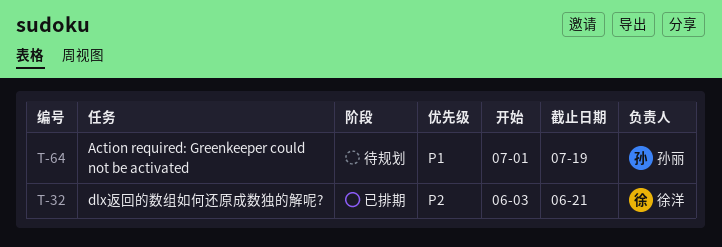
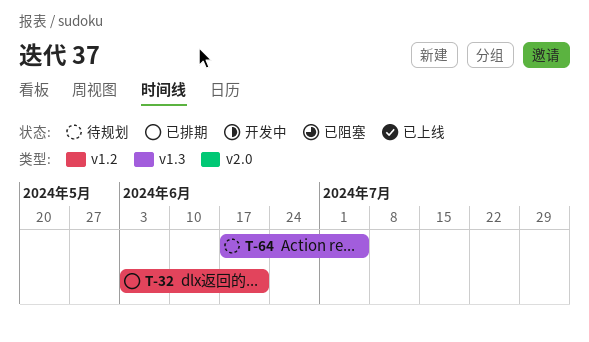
T-64, start: Jul 1 -> Jun 17
T-64, due: Jul 19 -> Jul 5

